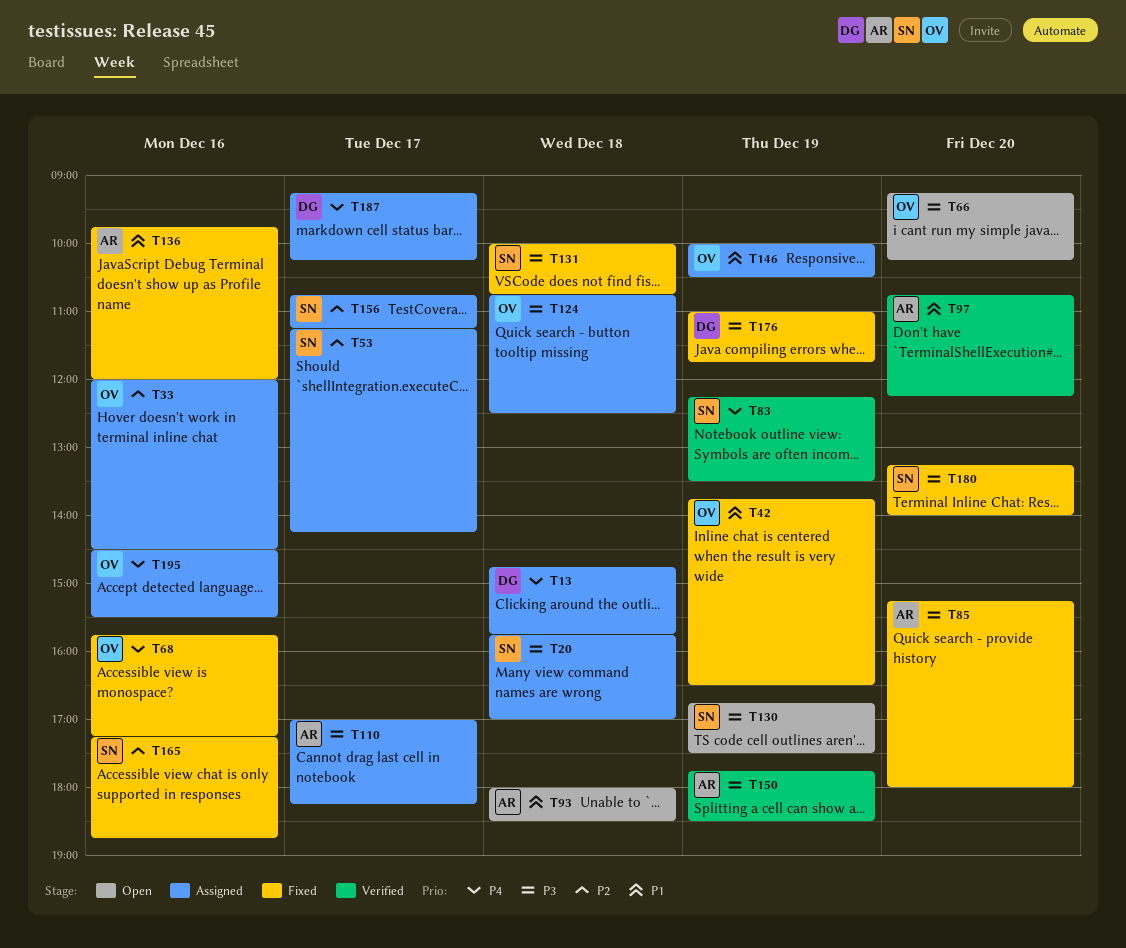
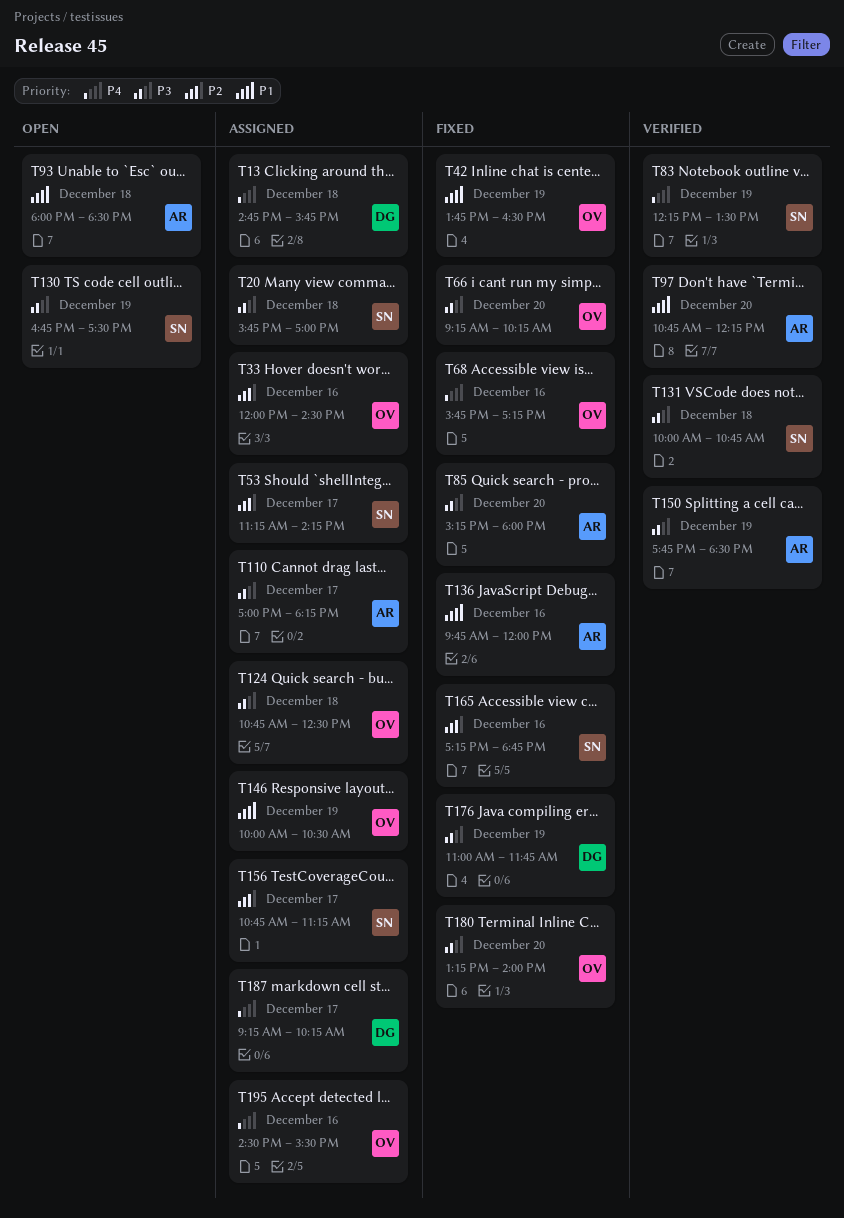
T66, status: Open -> Fixed
T131, status: Fixed -> Verified
T180, owner: SN -> OV

